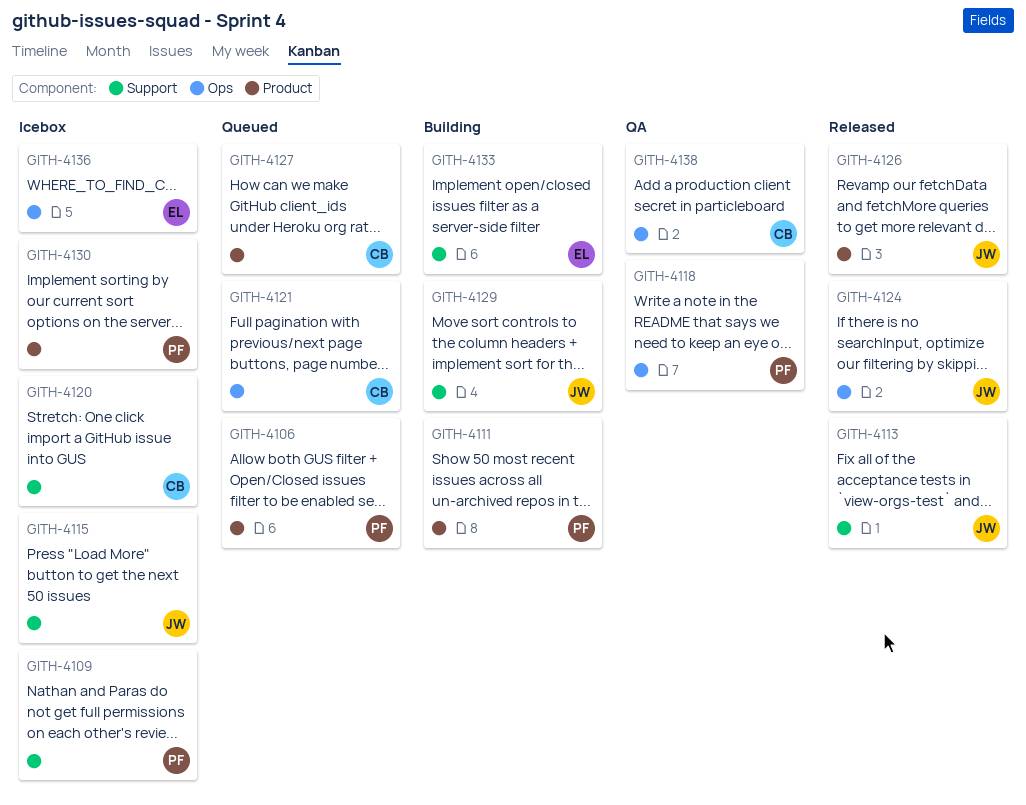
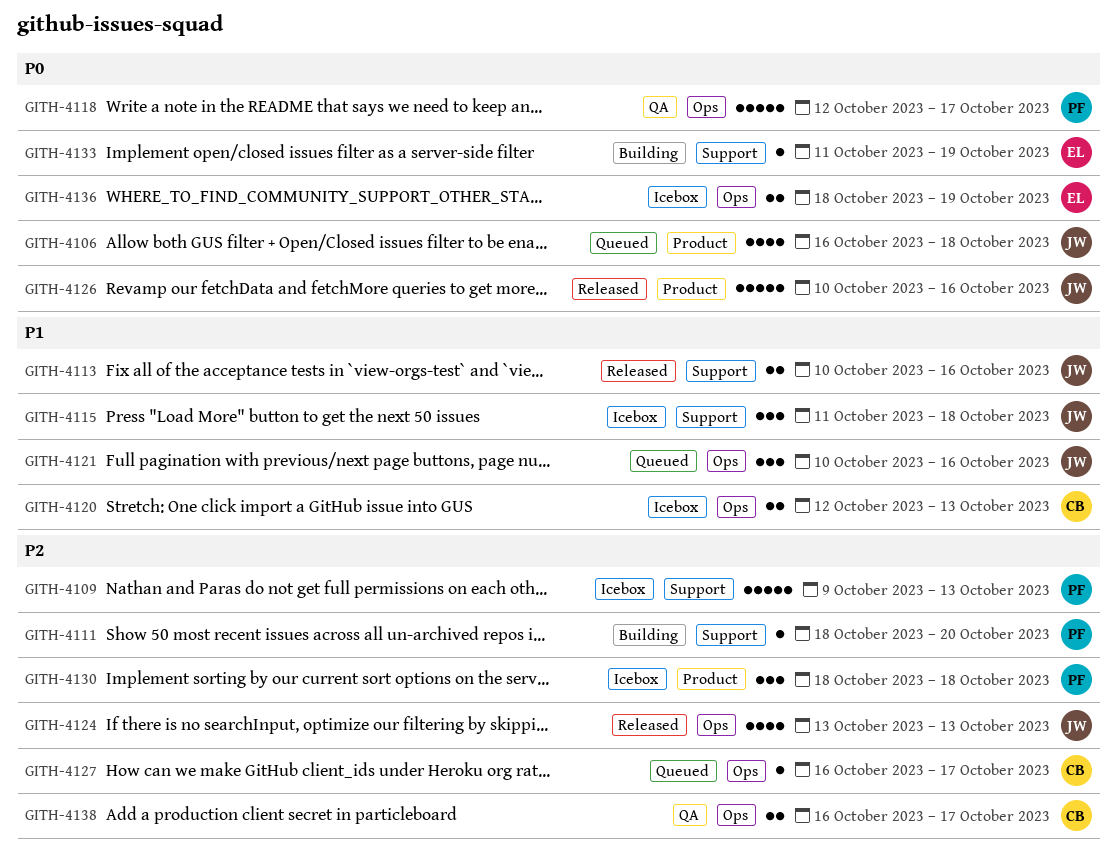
GITH-4106, owner: PF -> JW
GITH-4111, label: Product -> Support
GITH-4120, label: Support -> Ops
GITH-4121, owner: CB -> JW
GITH-4127, label: Product -> Ops
GITH-4129: present -> none

